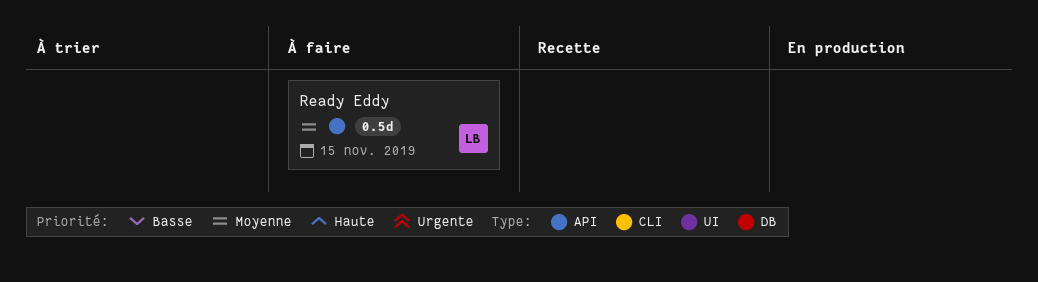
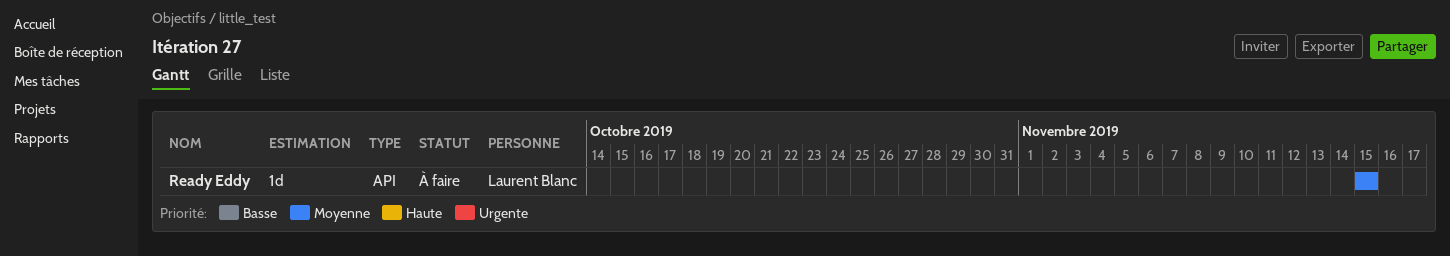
Ready Eddy, estimate: 0.5d -> 1d

